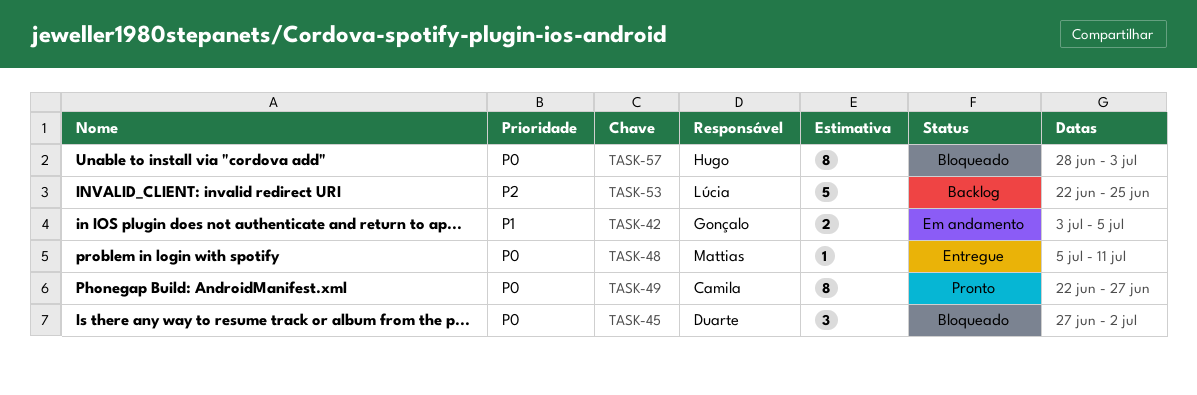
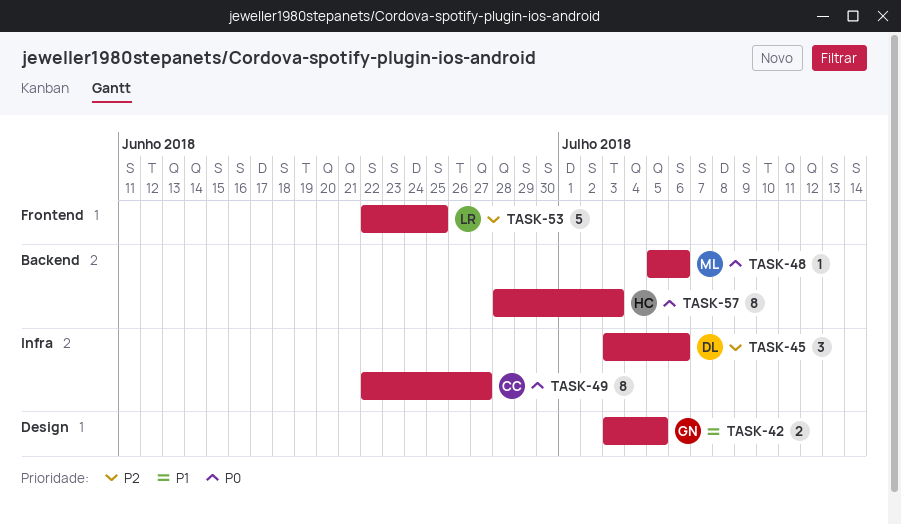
TASK-45, priority: P0 -> P2
TASK-45, start: Jun 27 -> Jul 3
TASK-45, due: Jul 2 -> Jul 6
TASK-48, due: Jul 11 -> Jul 6

